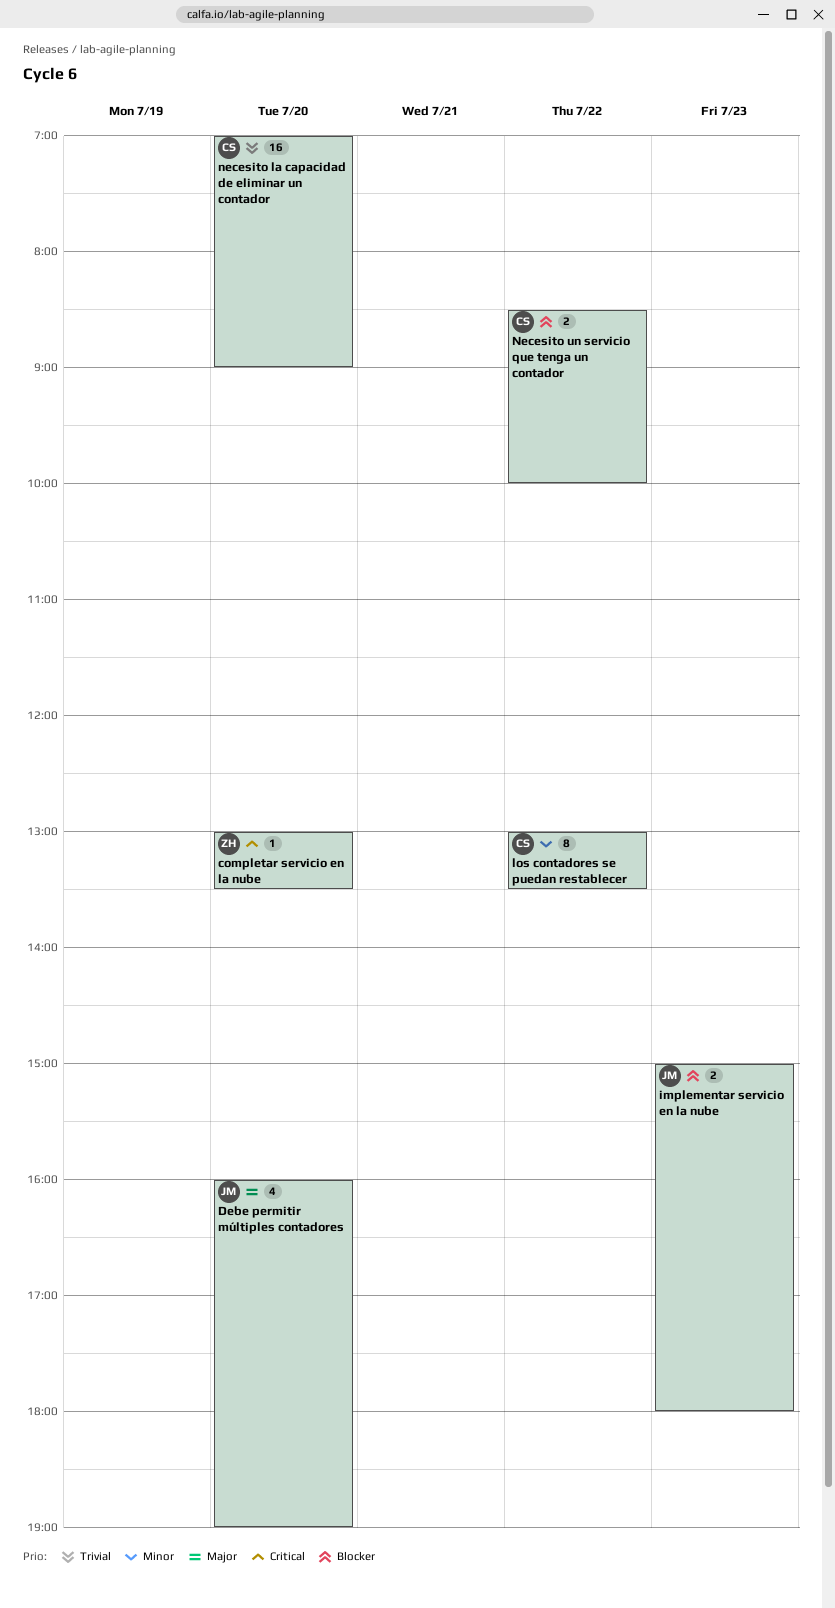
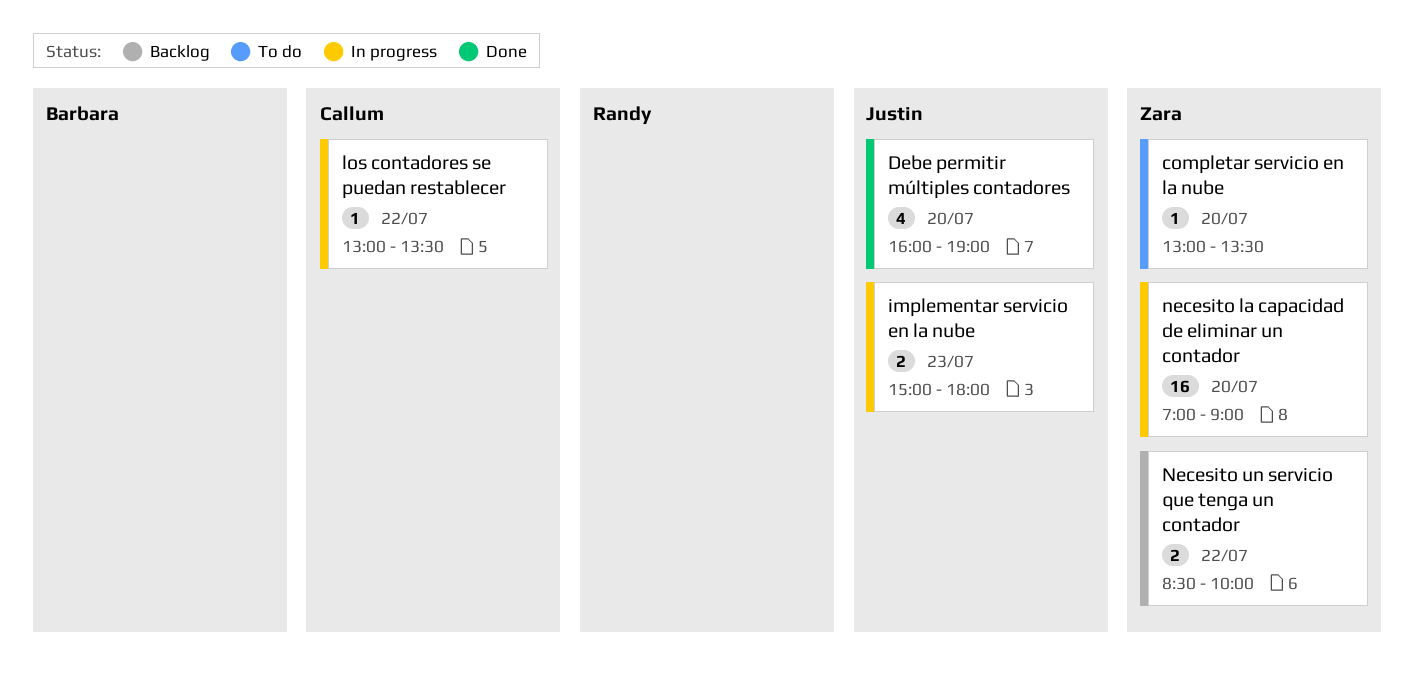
los contadores se puedan restablecer, estimate: 8 -> 1
necesito la capacidad de eliminar un contador, owner: Callum -> Zara
Necesito un servicio que tenga un contador, owner: Callum -> Zara

